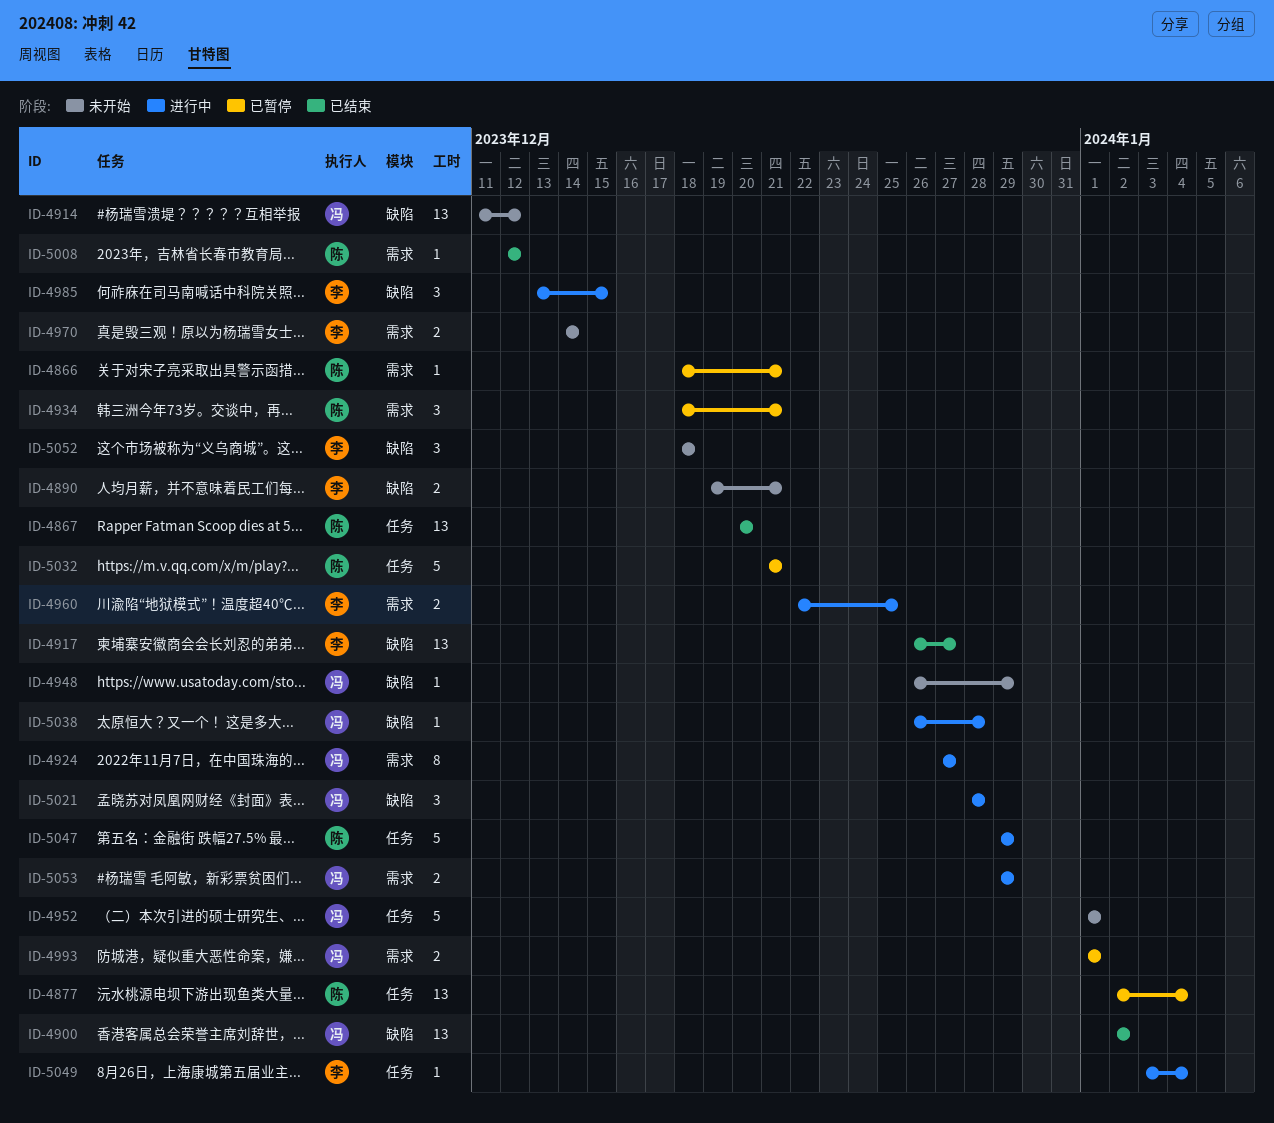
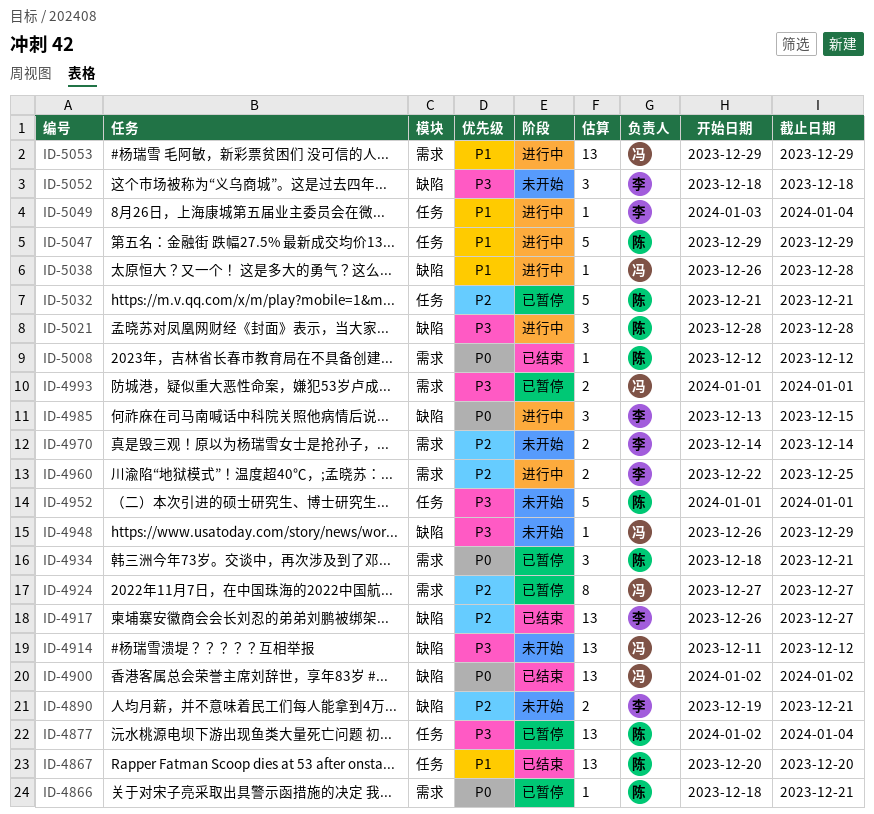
ID-4924, status: 进行中 -> 已暂停
ID-4952, owner: 冯 -> 陈
ID-5021, owner: 冯 -> 陈
ID-5053, estimate: 2 -> 13

